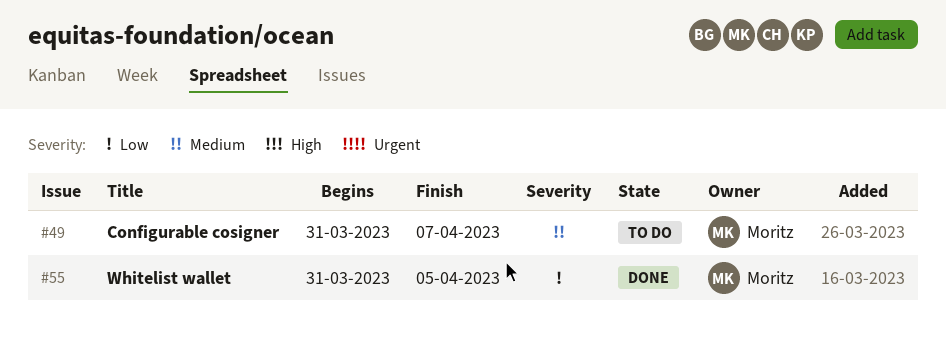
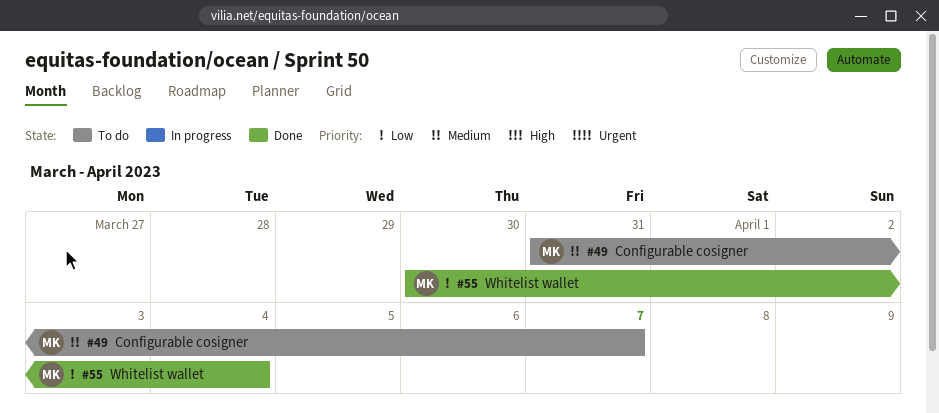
#55, start: Mar 31 -> Mar 30
#55, due: Apr 5 -> Apr 4

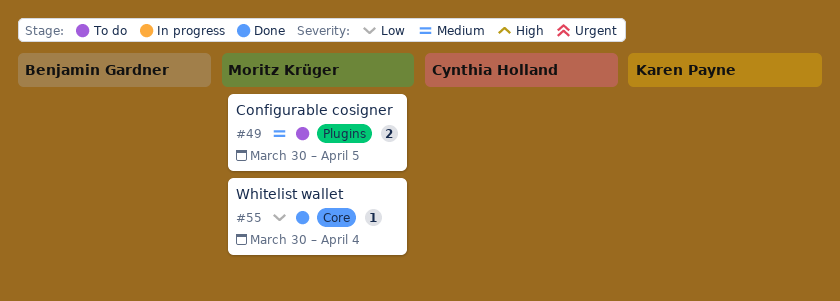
#49, start: Mar 31 -> Mar 30
#49, due: Apr 7 -> Apr 5

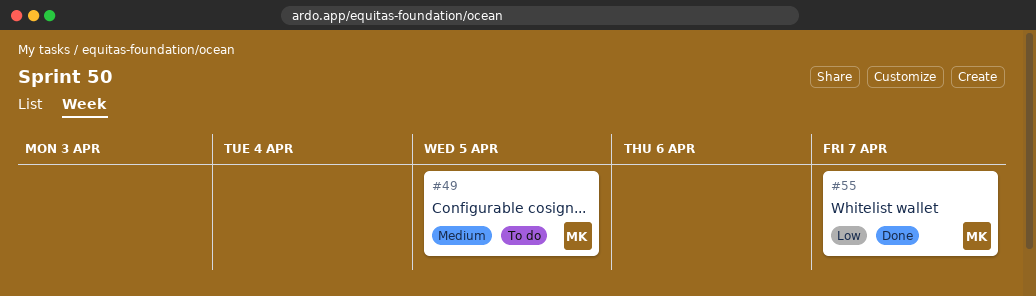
#55, due: Apr 4 -> Apr 7

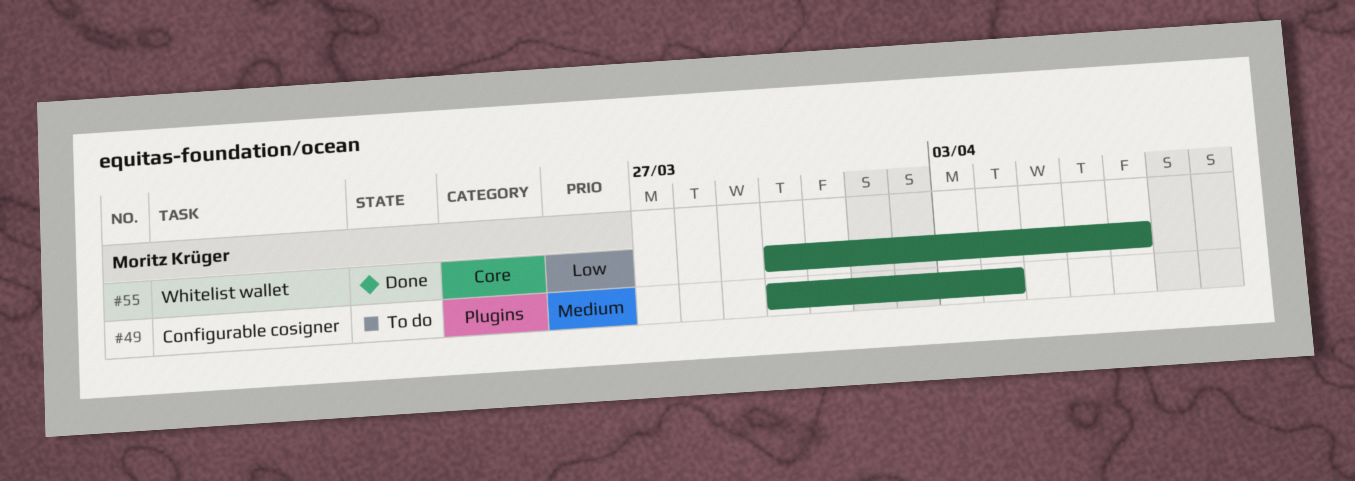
#49, due: Apr 5 -> Apr 4

